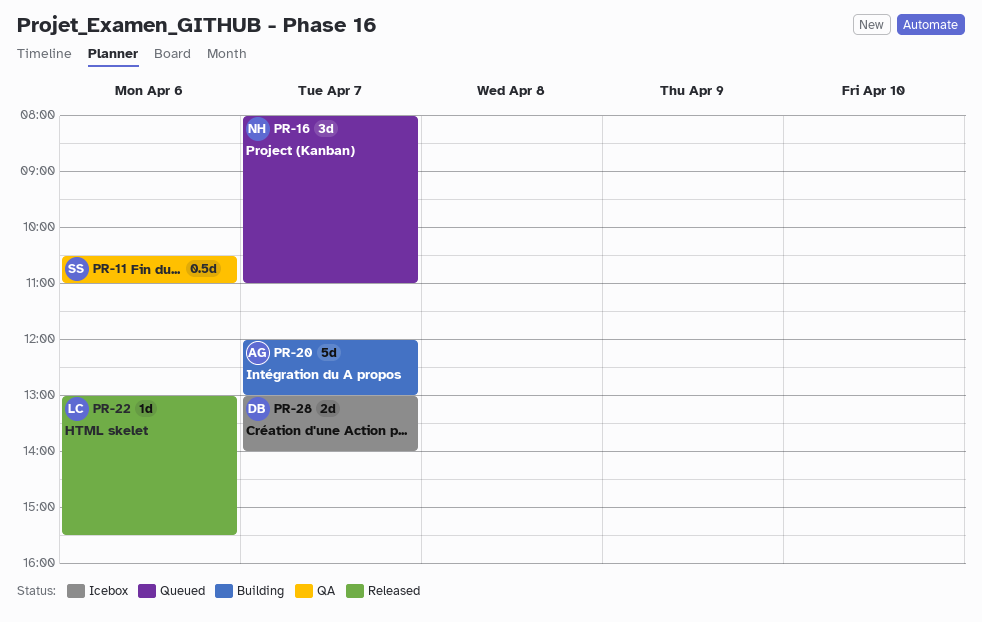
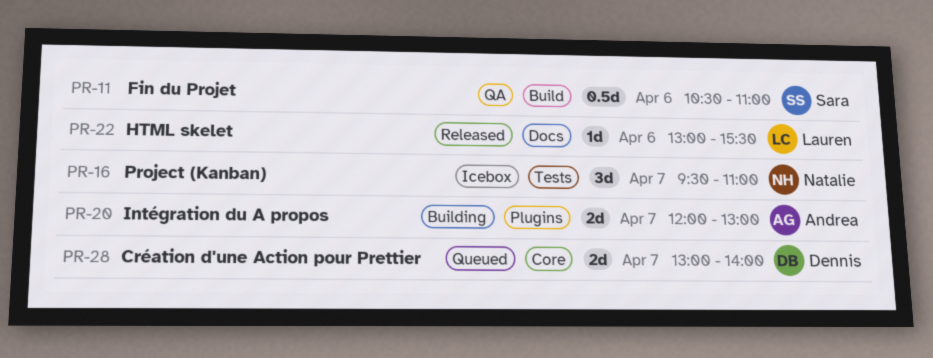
PR-16, status: Queued -> Icebox
PR-16, begins: 08:00 -> 09:30
PR-20, estimate: 5d -> 2d
PR-28, status: Icebox -> Queued

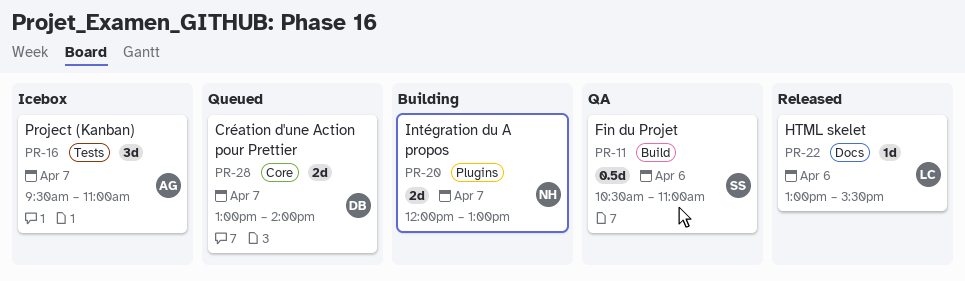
PR-16, owner: Natalie -> Andrea
PR-20, owner: Andrea -> Natalie

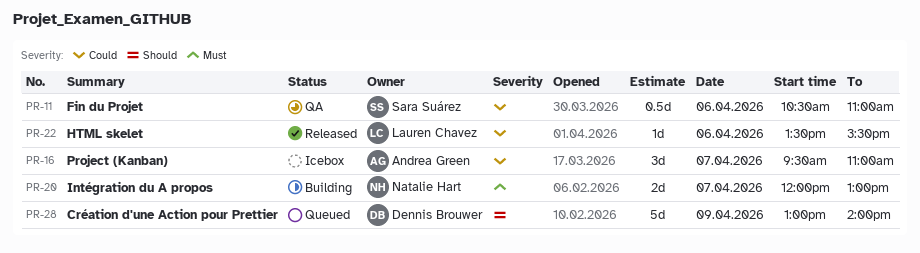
PR-22, begins: 13:00 -> 13:30
PR-28, estimate: 2d -> 5d
PR-28, day: Apr 7 -> Apr 9

